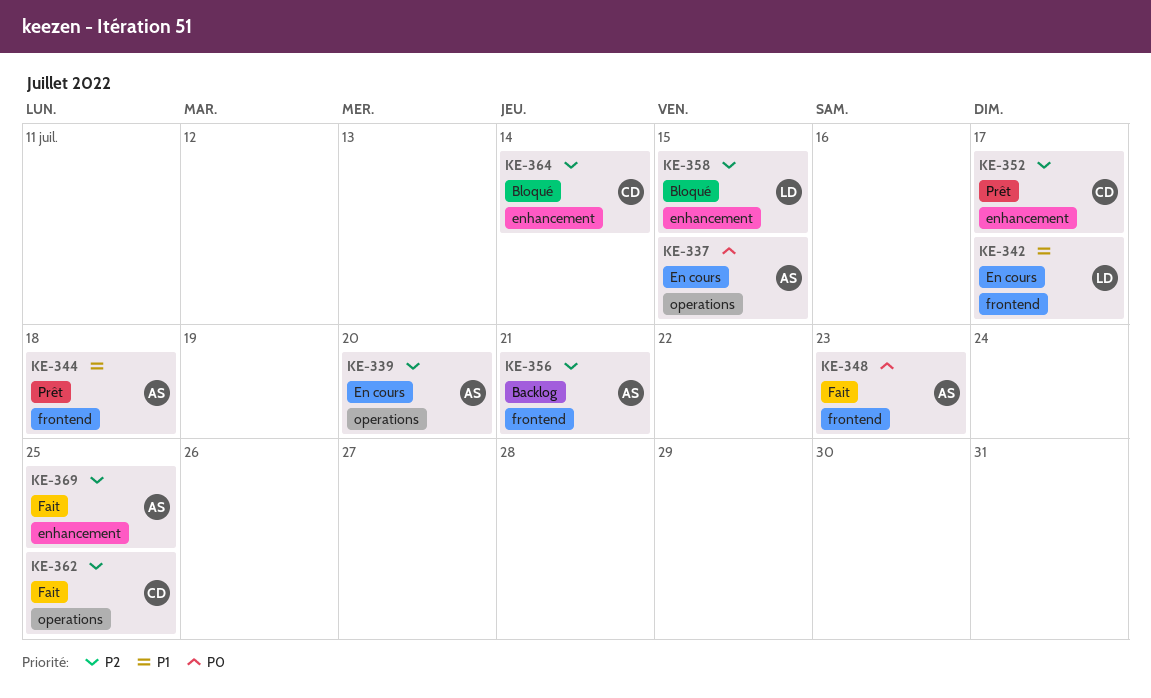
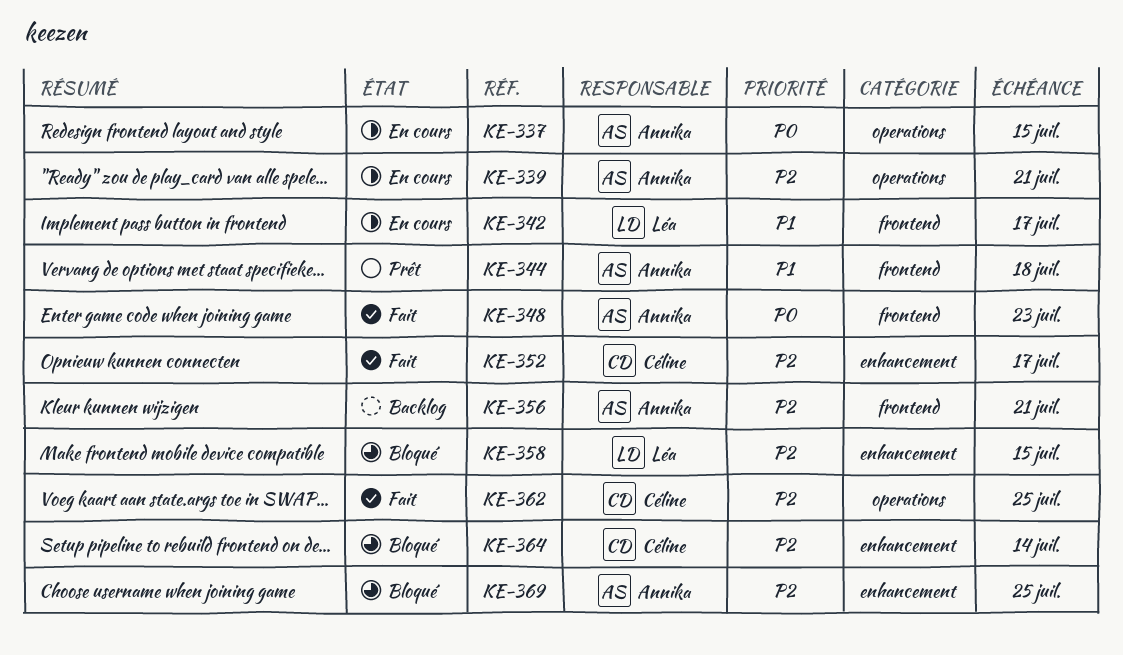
KE-339, due: Jul 20 -> Jul 21
KE-352, status: Prêt -> Fait
KE-369, status: Fait -> Bloqué

